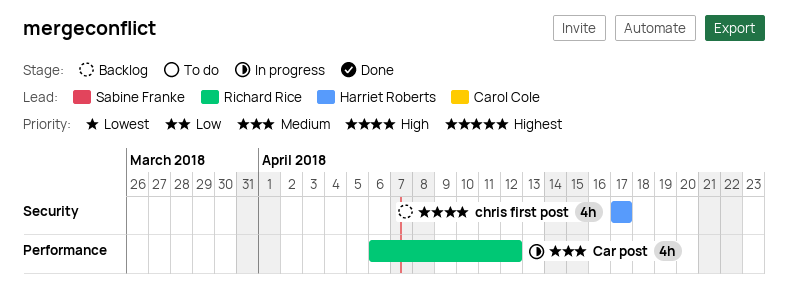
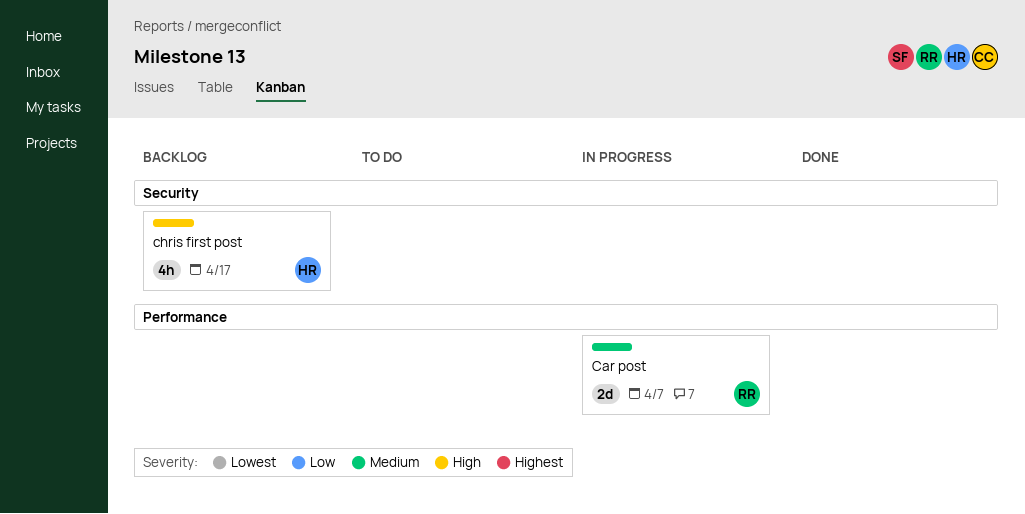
Car post, estimate: 4h -> 2d
Car post, due: Apr 12 -> Apr 7

